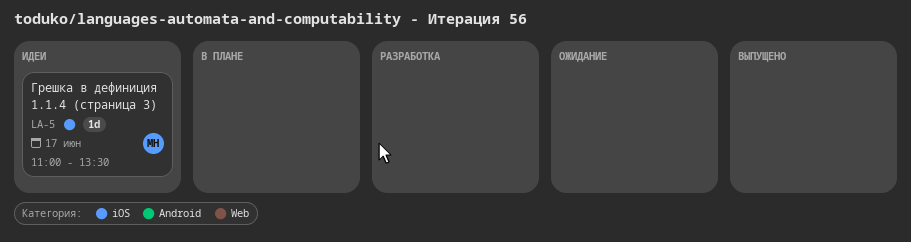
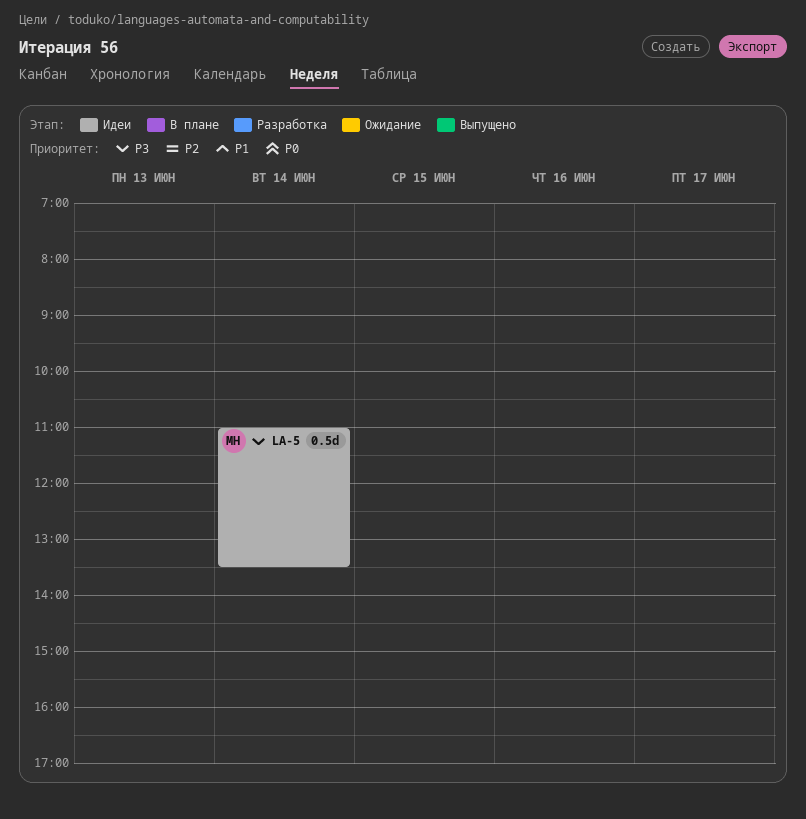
LA-5, estimate: 1d -> 0.5d
LA-5, day: Jun 17 -> Jun 14

